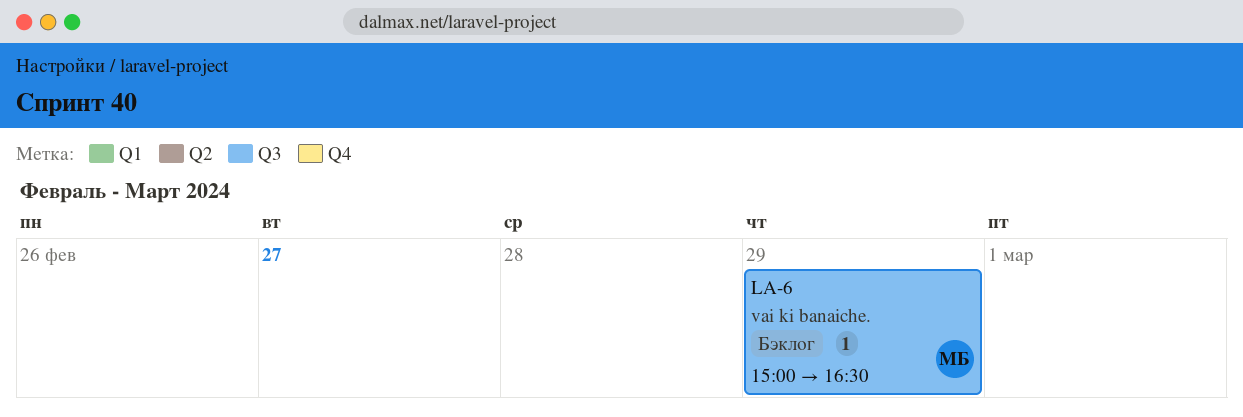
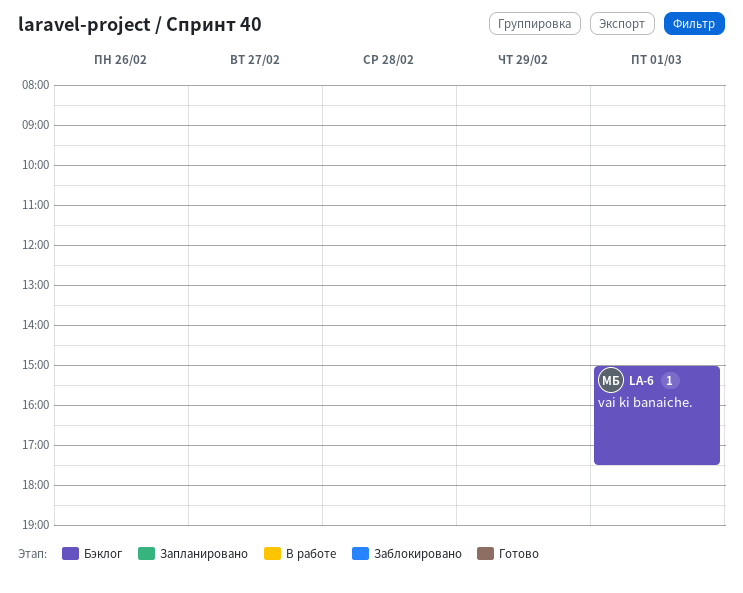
LA-6, day: Feb 29 -> Mar 1
LA-6, ends: 16:30 -> 17:30

